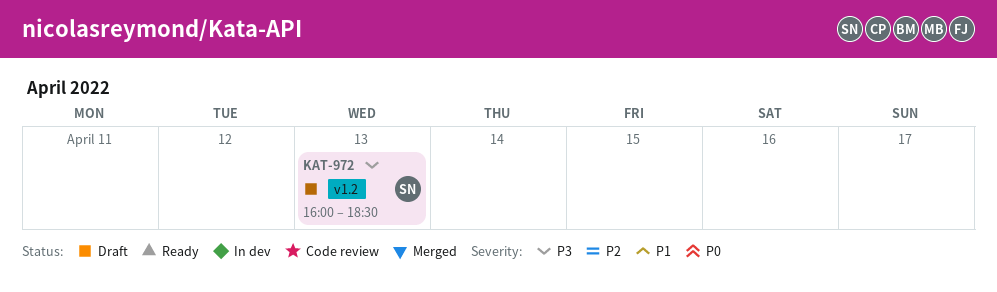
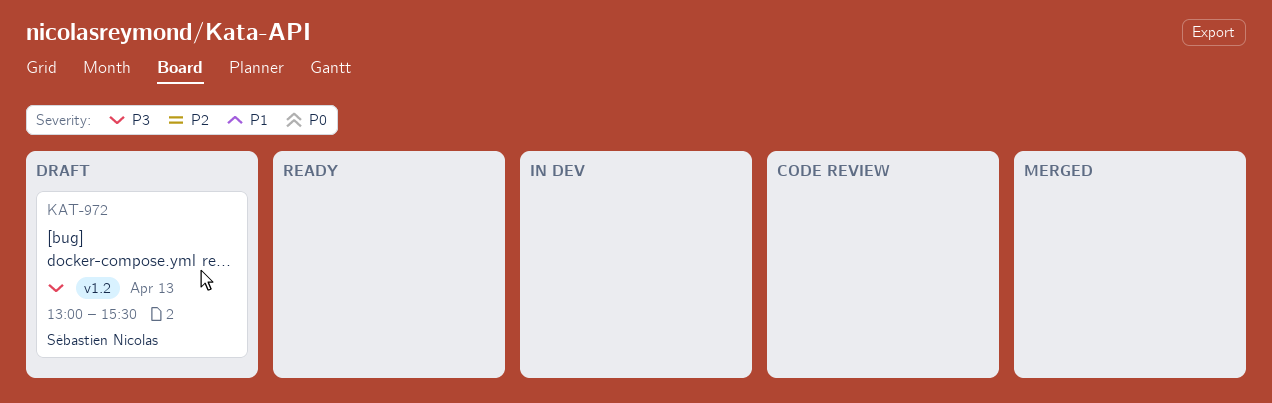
KAT-972, begins: 16:00 -> 13:00
KAT-972, ends: 18:30 -> 15:30

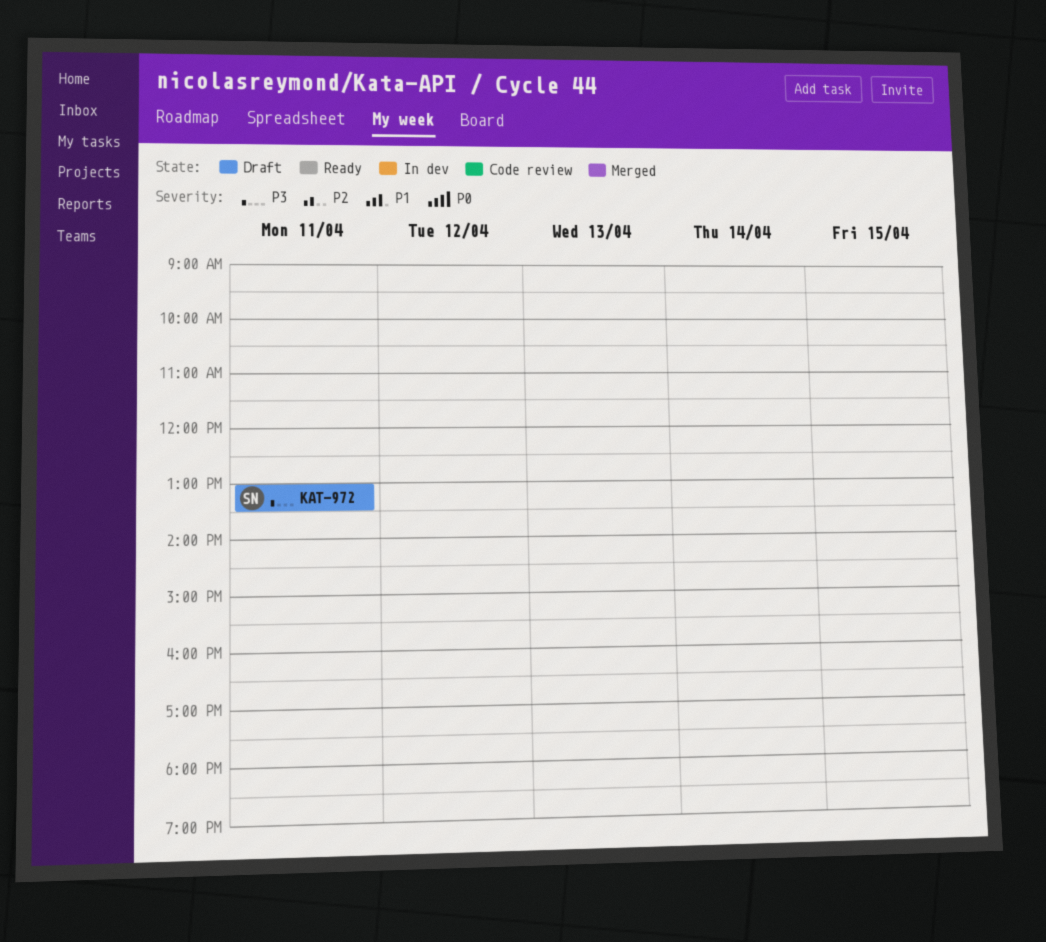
KAT-972, day: Apr 13 -> Apr 11
KAT-972, ends: 15:30 -> 13:30

